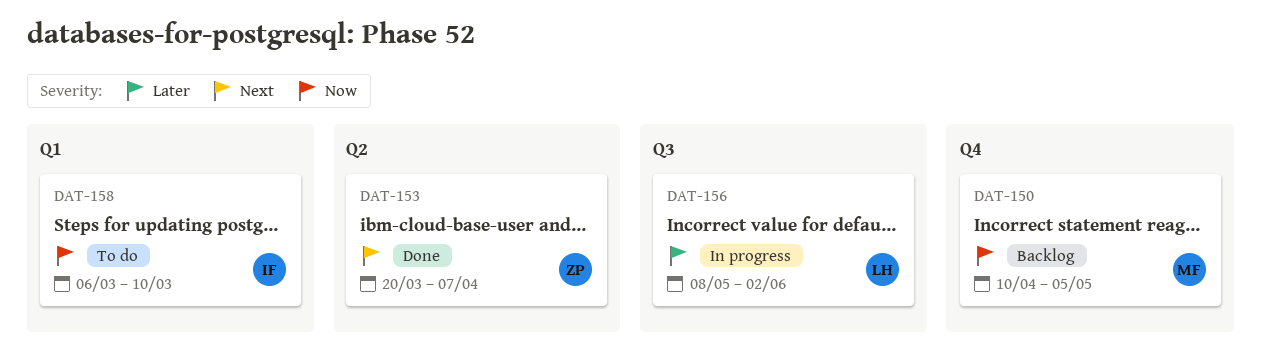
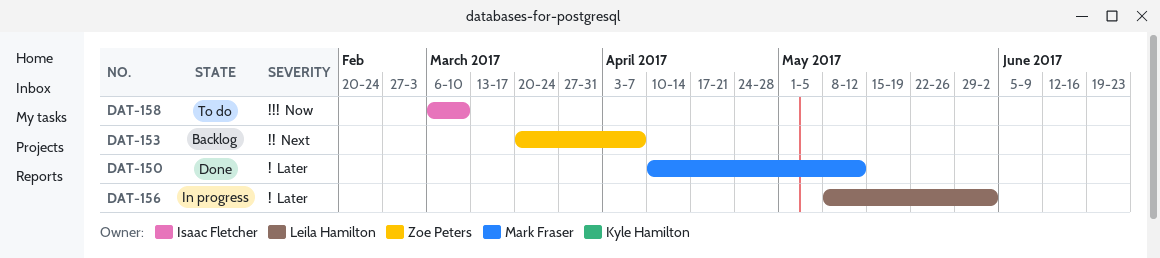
DAT-150, status: Backlog -> Done
DAT-150, priority: Now -> Later
DAT-150, due: May 5 -> May 12
DAT-153, status: Done -> Backlog

